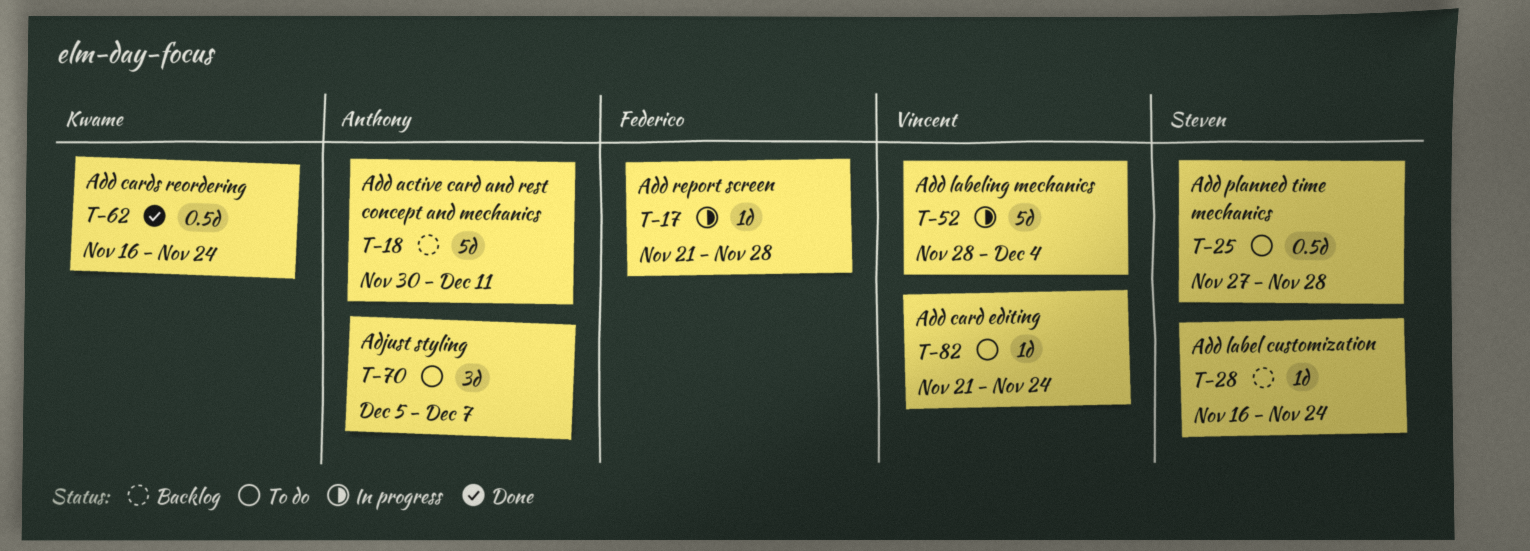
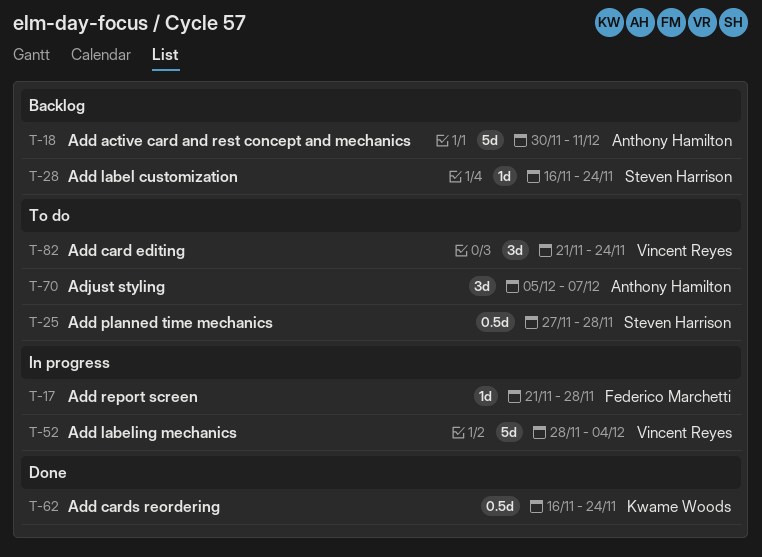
T-82, estimate: 1d -> 3d

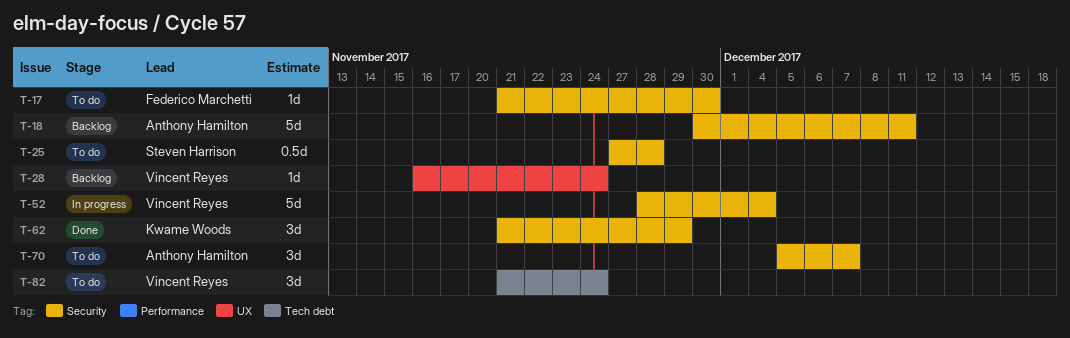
T-17, status: In progress -> To do
T-17, due: Nov 28 -> Nov 30
T-28, owner: Steven Harrison -> Vincent Reyes
T-62, estimate: 0.5d -> 3d
T-62, start: Nov 16 -> Nov 21
T-62, due: Nov 24 -> Nov 29

